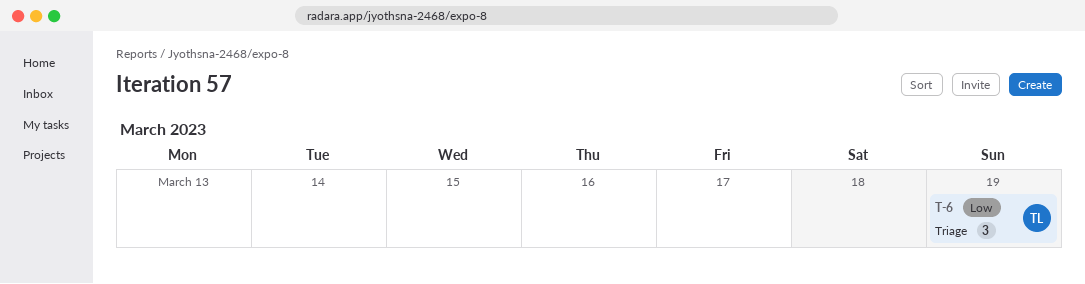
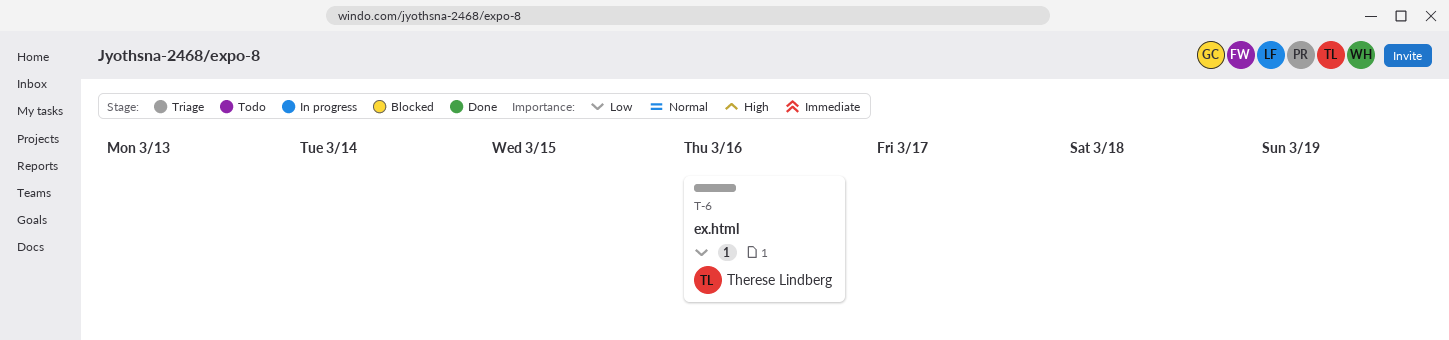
T-6, estimate: 3 -> 1
T-6, due: Mar 19 -> Mar 16

